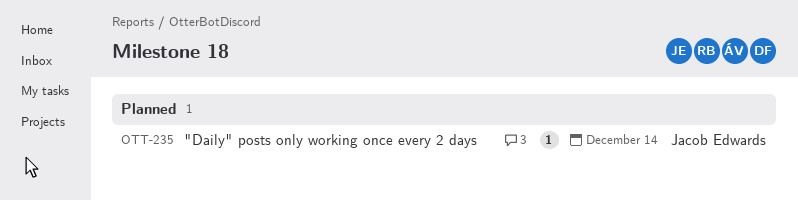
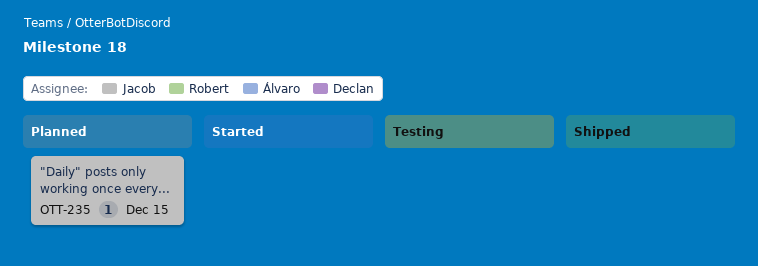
OTT-235, due: Dec 14 -> Dec 15

